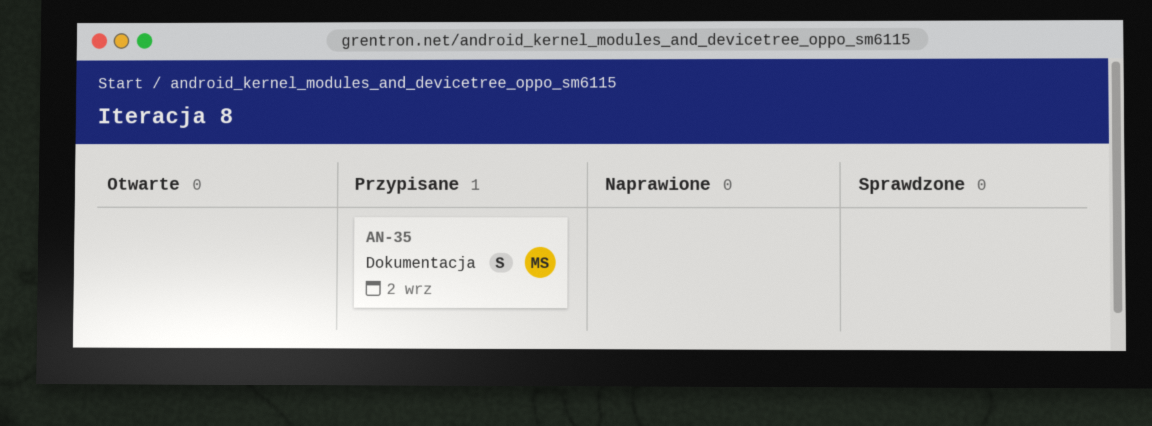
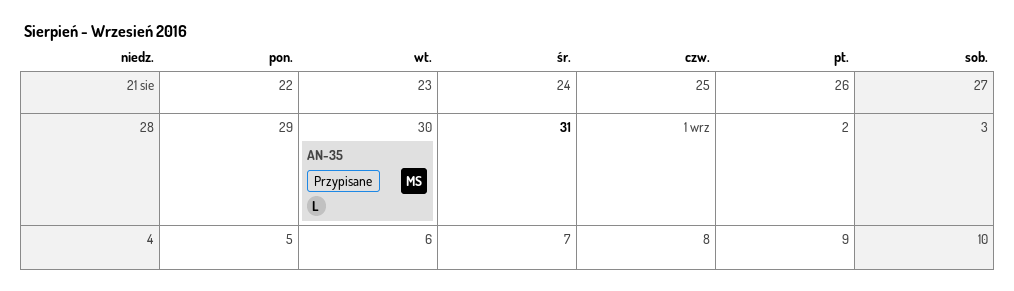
AN-35, estimate: S -> L
AN-35, due: Sep 2 -> Aug 30

